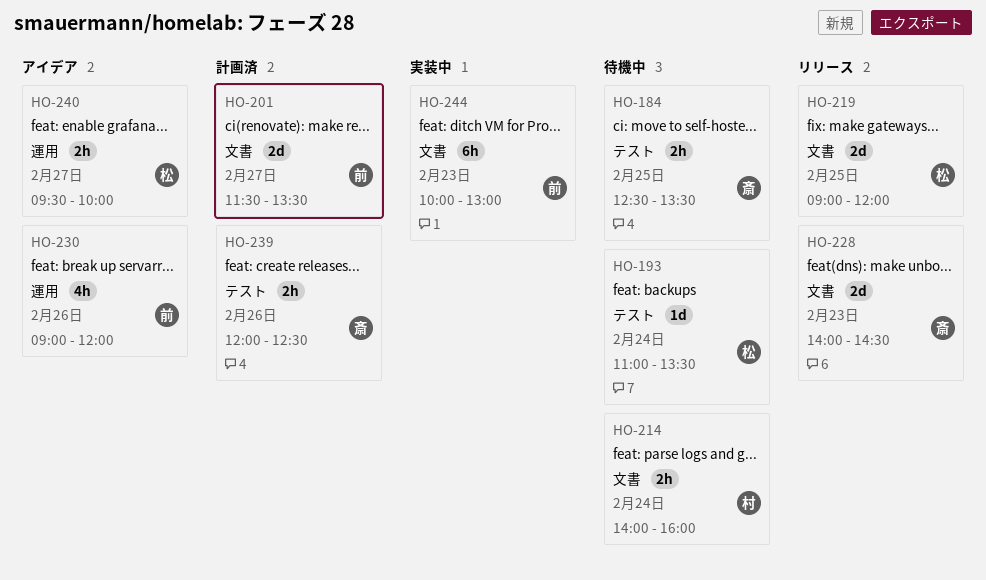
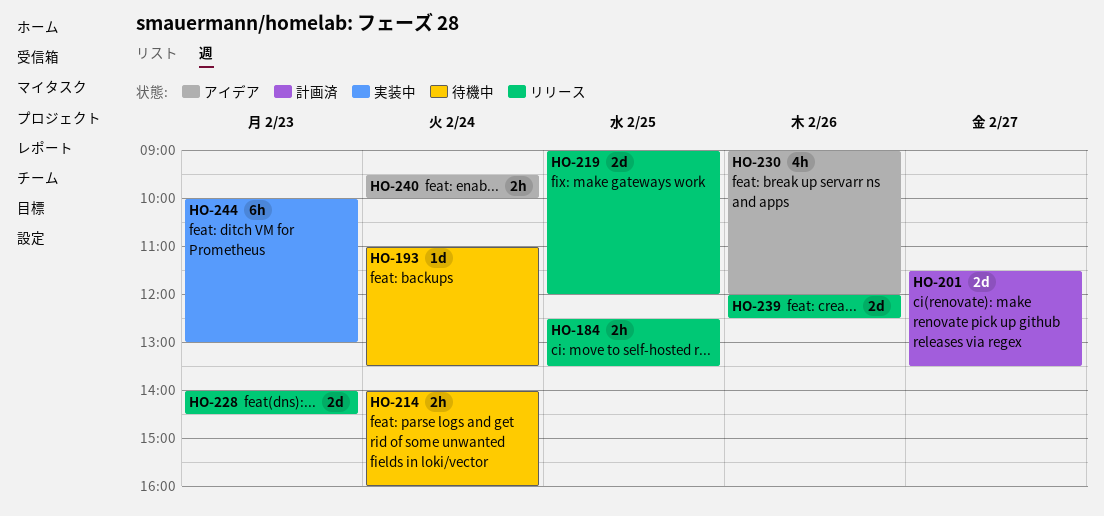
HO-184, status: 待機中 -> リリース
HO-239, status: 計画済 -> リリース
HO-239, estimate: 2h -> 2d
HO-240, day: Feb 27 -> Feb 24

